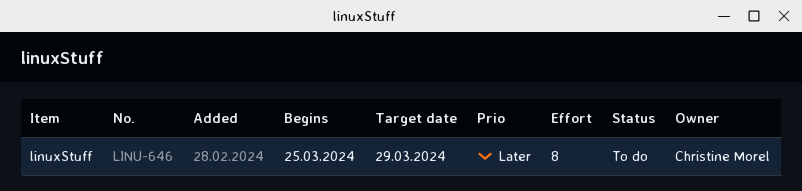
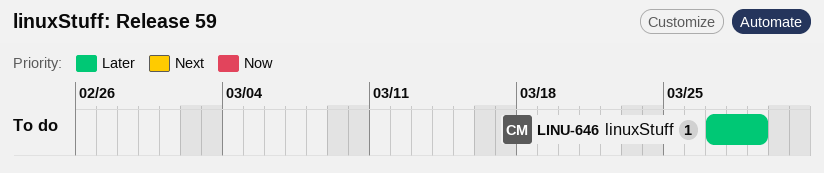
LINU-646, estimate: 8 -> 1
LINU-646, start: Mar 25 -> Mar 27

